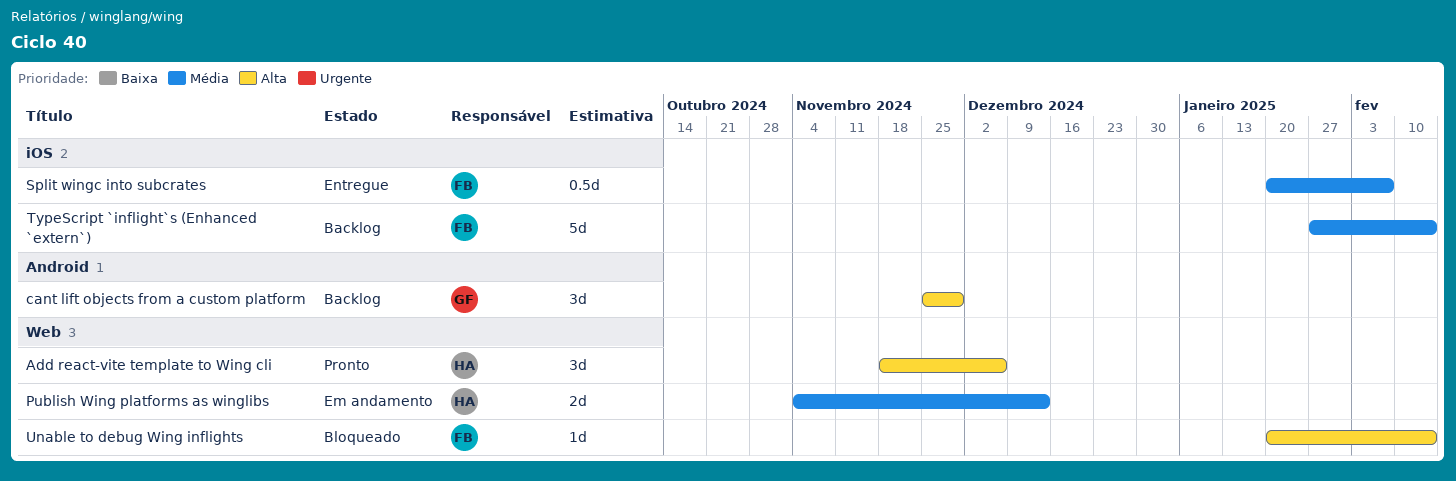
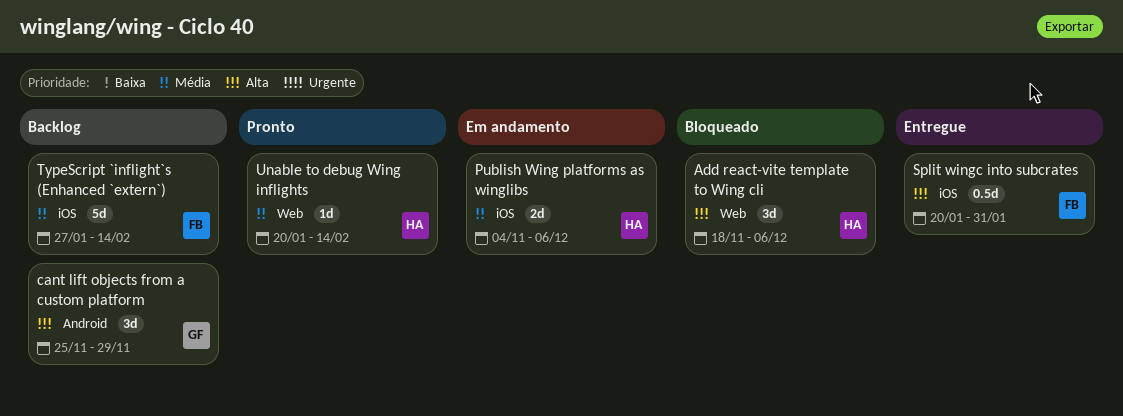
Add react-vite template to Wing cli, status: Pronto -> Bloqueado
Publish Wing platforms as winglibs, label: Web -> iOS
Publish Wing platforms as winglibs, due: Dec 13 -> Dec 6
Split wingc into subcrates, priority: Média -> Alta
Split wingc into subcrates, due: Feb 7 -> Jan 31
Unable to debug Wing inflights, status: Bloqueado -> Pronto
Unable to debug Wing inflights, owner: FB -> HA
Unable to debug Wing inflights, priority: Alta -> Média

